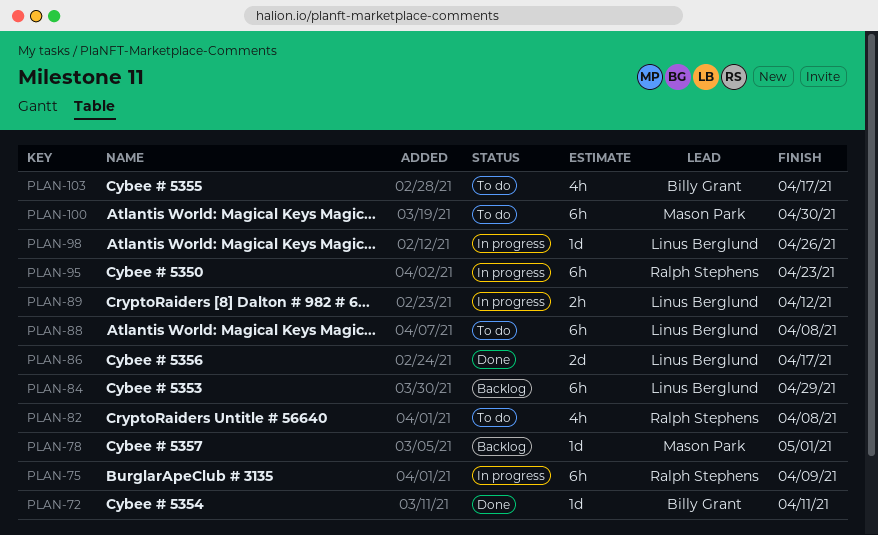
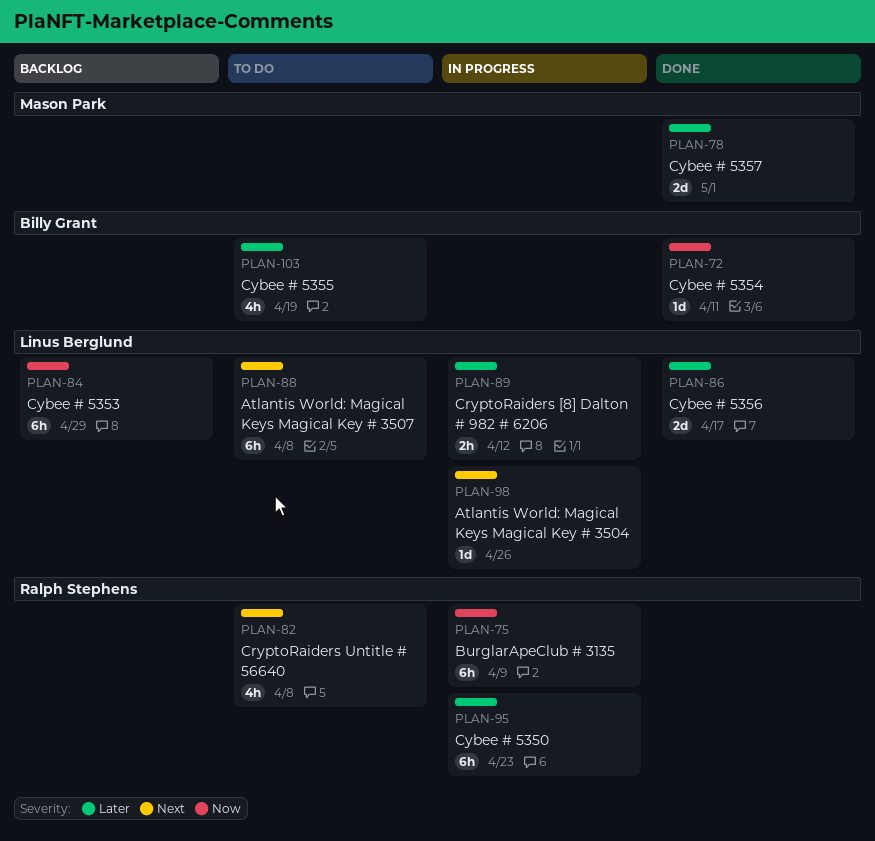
PLAN-78, status: Backlog -> Done
PLAN-78, estimate: 1d -> 2d
PLAN-100: present -> none
PLAN-103, due: Apr 17 -> Apr 19

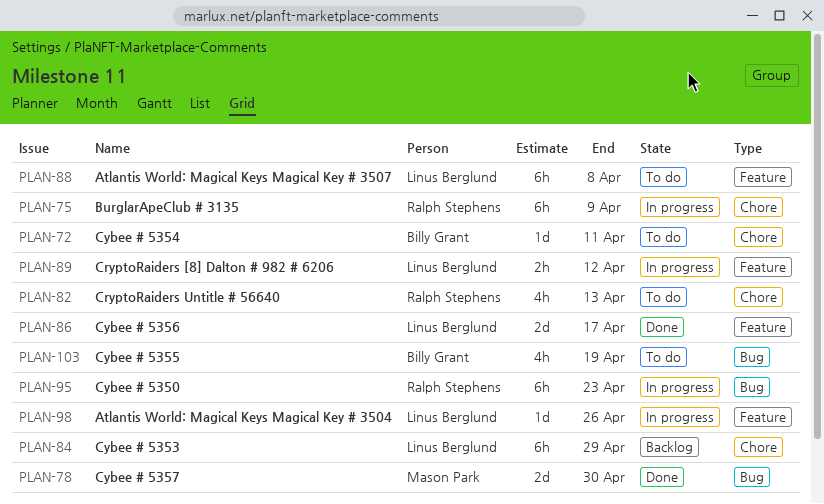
PLAN-72, status: Done -> To do
PLAN-78, due: May 1 -> Apr 30
PLAN-82, due: Apr 8 -> Apr 13

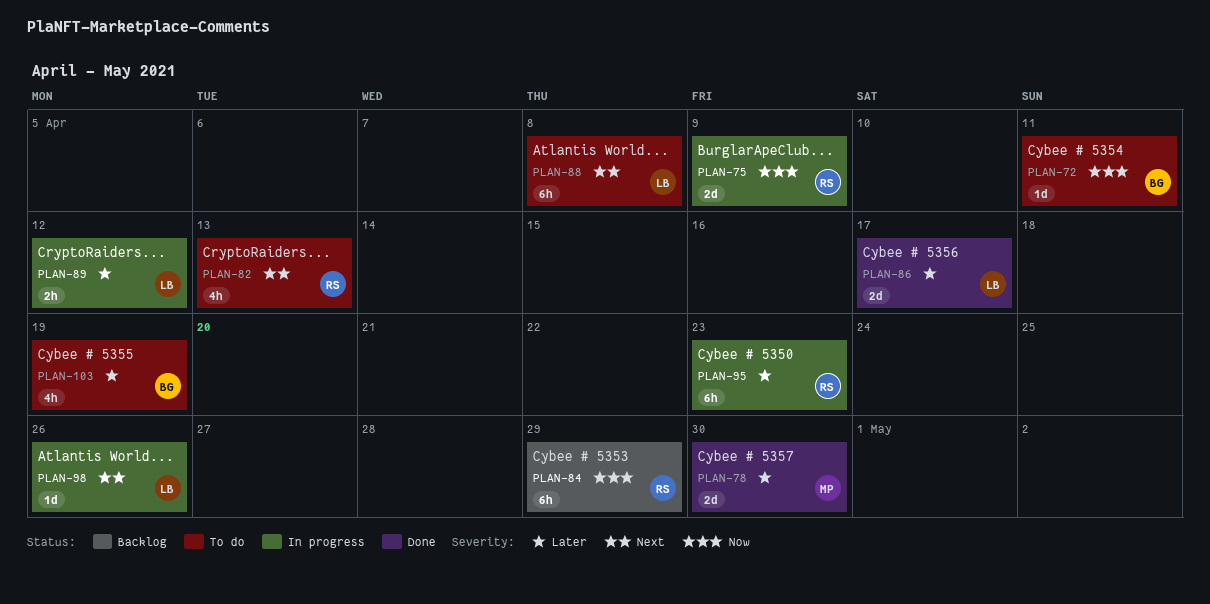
PLAN-75, estimate: 6h -> 2d
PLAN-84, owner: Linus Berglund -> Ralph Stephens

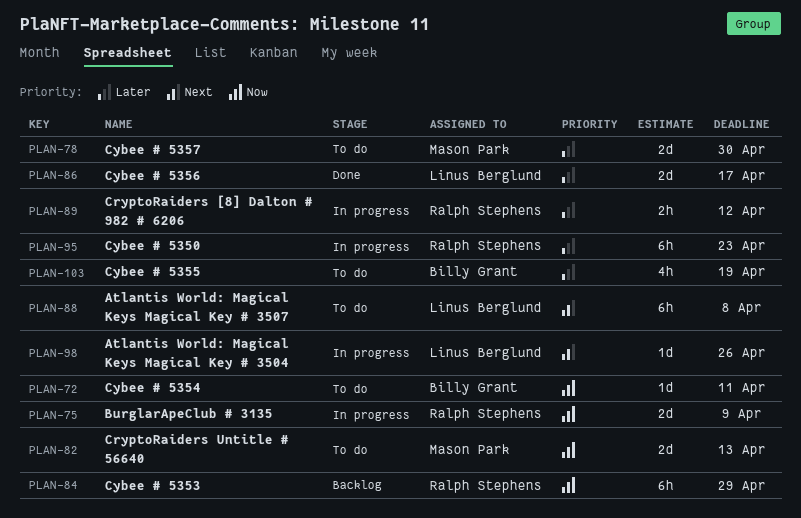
PLAN-78, status: Done -> To do
PLAN-82, owner: Ralph Stephens -> Mason Park
PLAN-82, priority: Next -> Now
PLAN-82, estimate: 4h -> 2d
PLAN-89, owner: Linus Berglund -> Ralph Stephens

